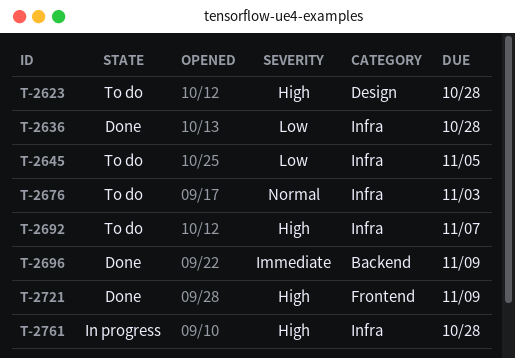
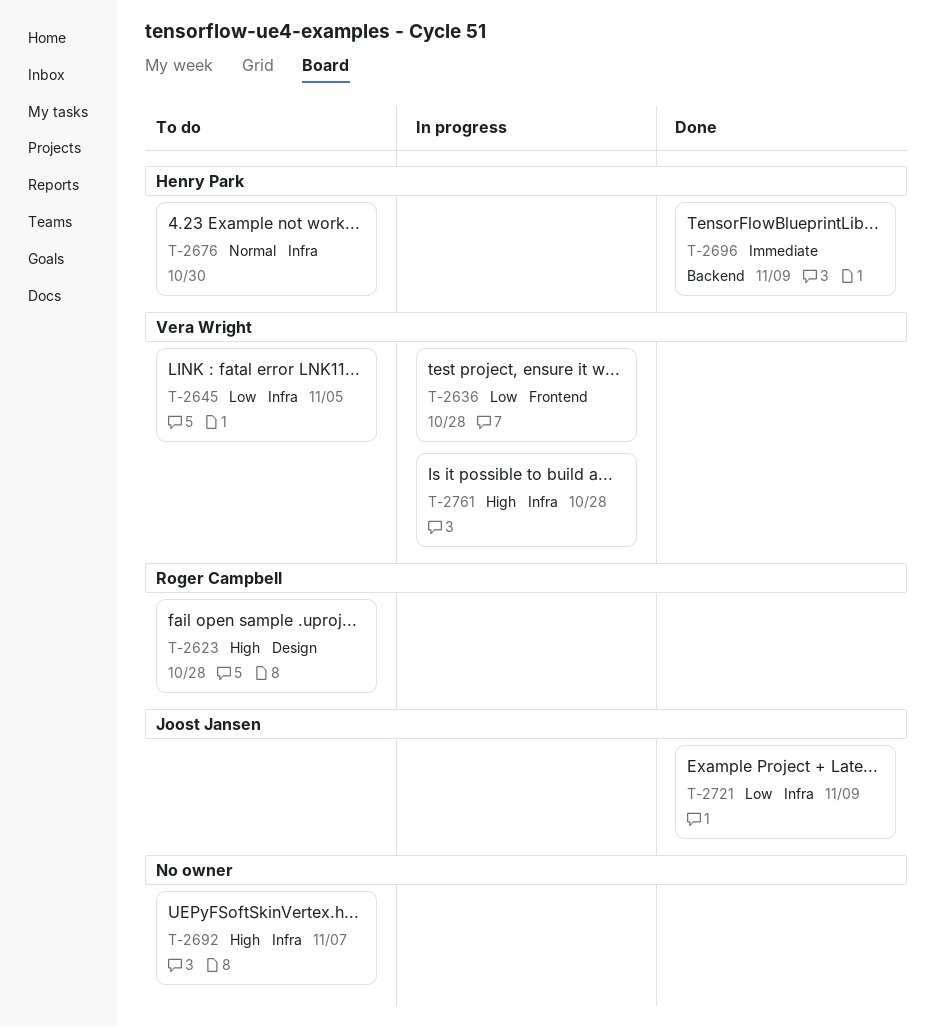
T-2636, status: Done -> In progress
T-2636, label: Infra -> Frontend
T-2676, due: Nov 3 -> Oct 30
T-2721, priority: High -> Low
T-2721, label: Frontend -> Infra

